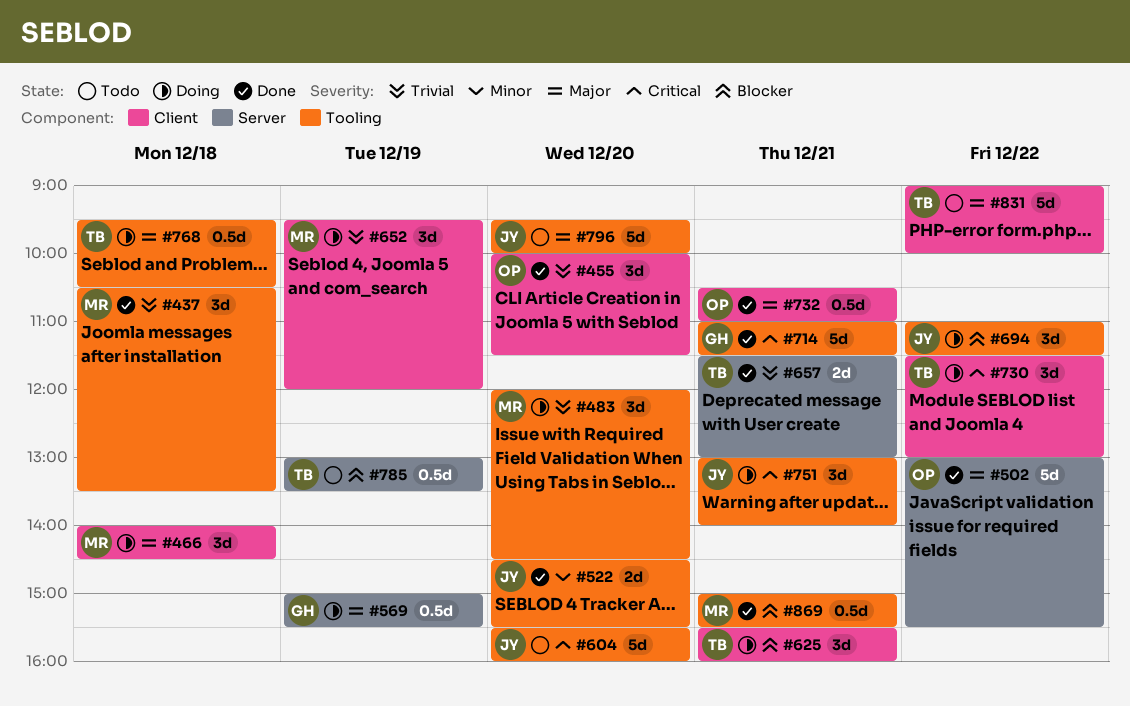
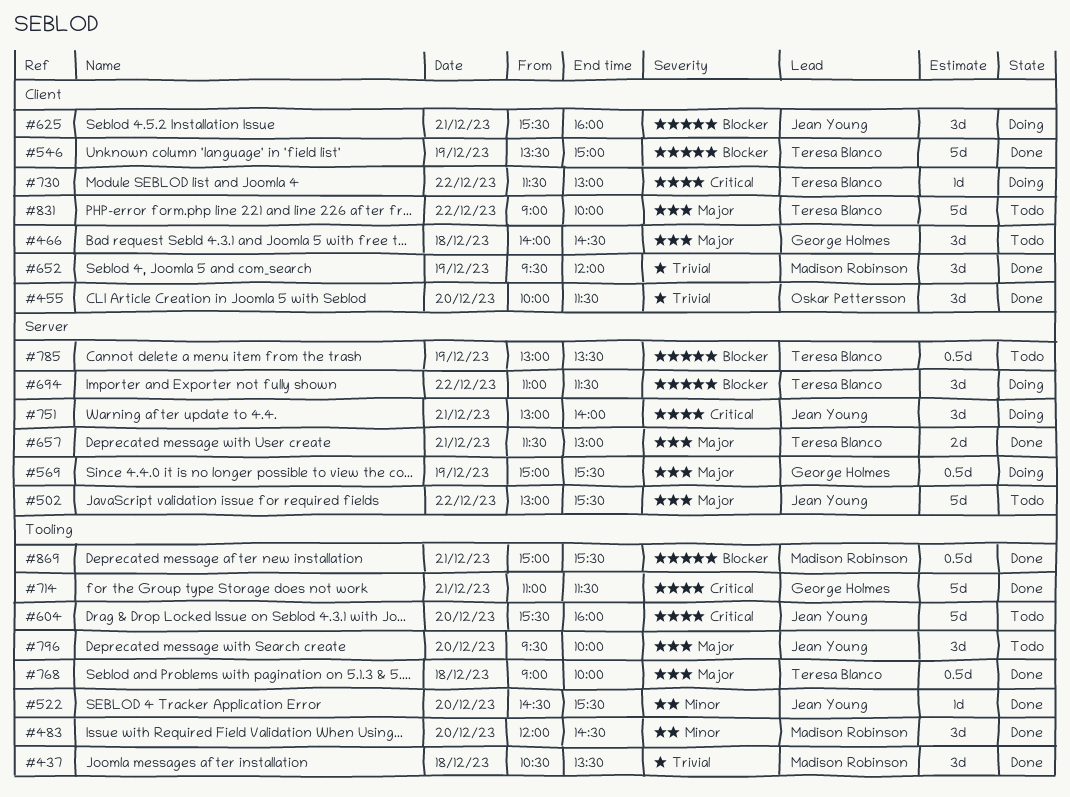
#466, status: Doing -> Todo
#466, owner: Madison Robinson -> George Holmes
#483, status: Doing -> Done
#483, priority: Trivial -> Minor
#502, status: Done -> Todo
#502, owner: Oskar Pettersson -> Jean Young
#522, estimate: 2d -> 1d
#546: none -> present
#625, owner: Teresa Blanco -> Jean Young
#652, status: Doing -> Done
#657, priority: Trivial -> Major
#694, owner: Jean Young -> Teresa Blanco
#694, label: Tooling -> Server
#730, estimate: 3d -> 1d
#732: present -> none
#751, label: Tooling -> Server
#768, status: Doing -> Done
#768, begins: 09:30 -> 09:00
#768, ends: 10:30 -> 10:00
#796, estimate: 5d -> 3d

